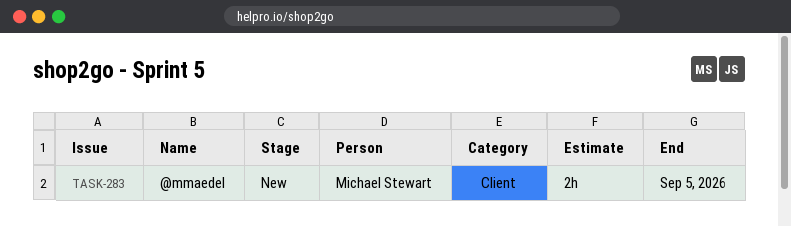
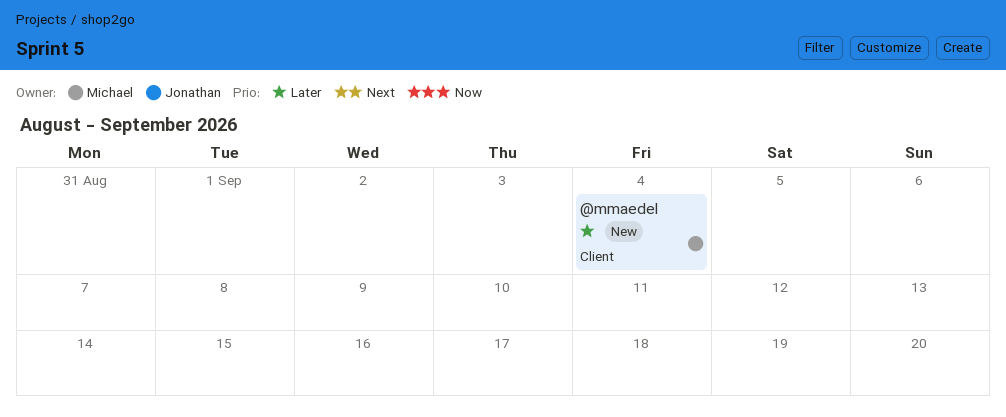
@mmaedel, due: Sep 5 -> Sep 4

